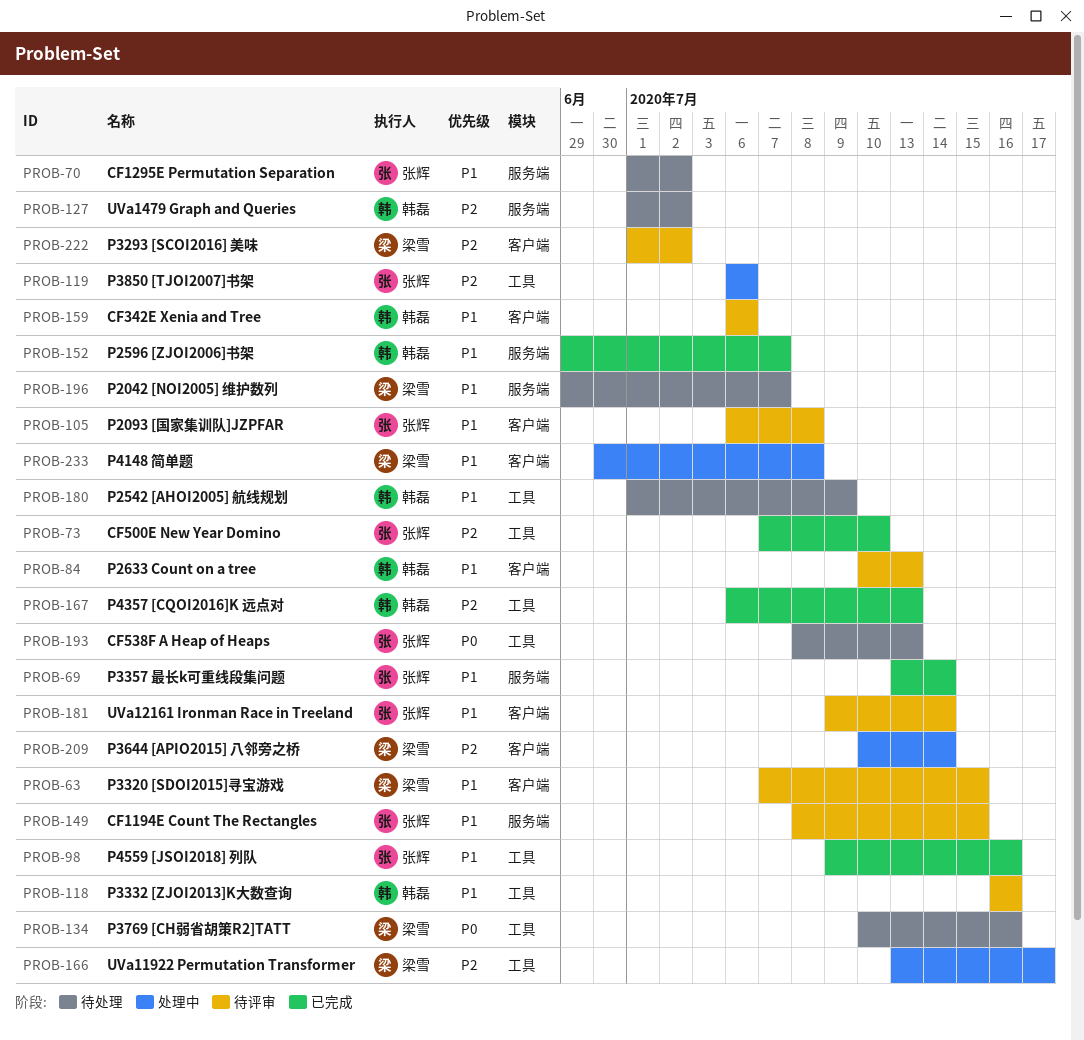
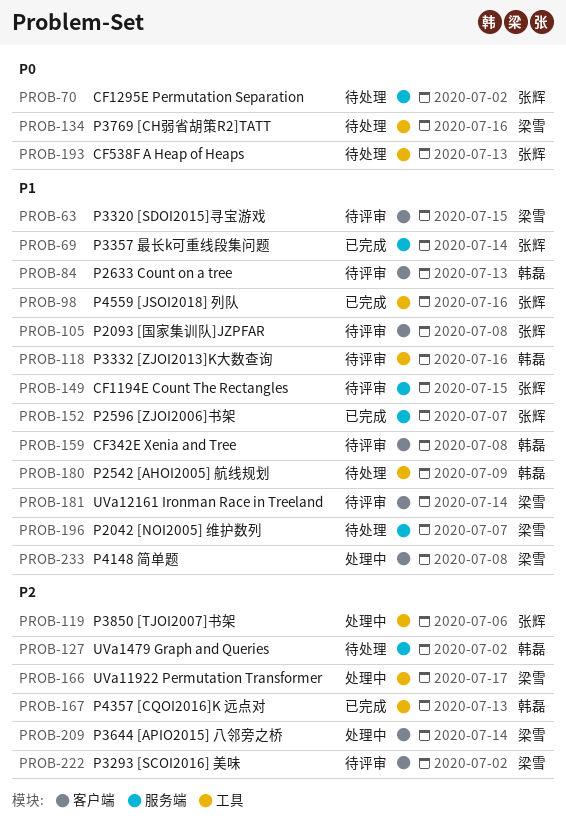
PROB-70, priority: P1 -> P0
PROB-73: present -> none
PROB-152, owner: 韩磊 -> 张辉
PROB-159, due: Jul 6 -> Jul 8
PROB-181, owner: 张辉 -> 梁雪

